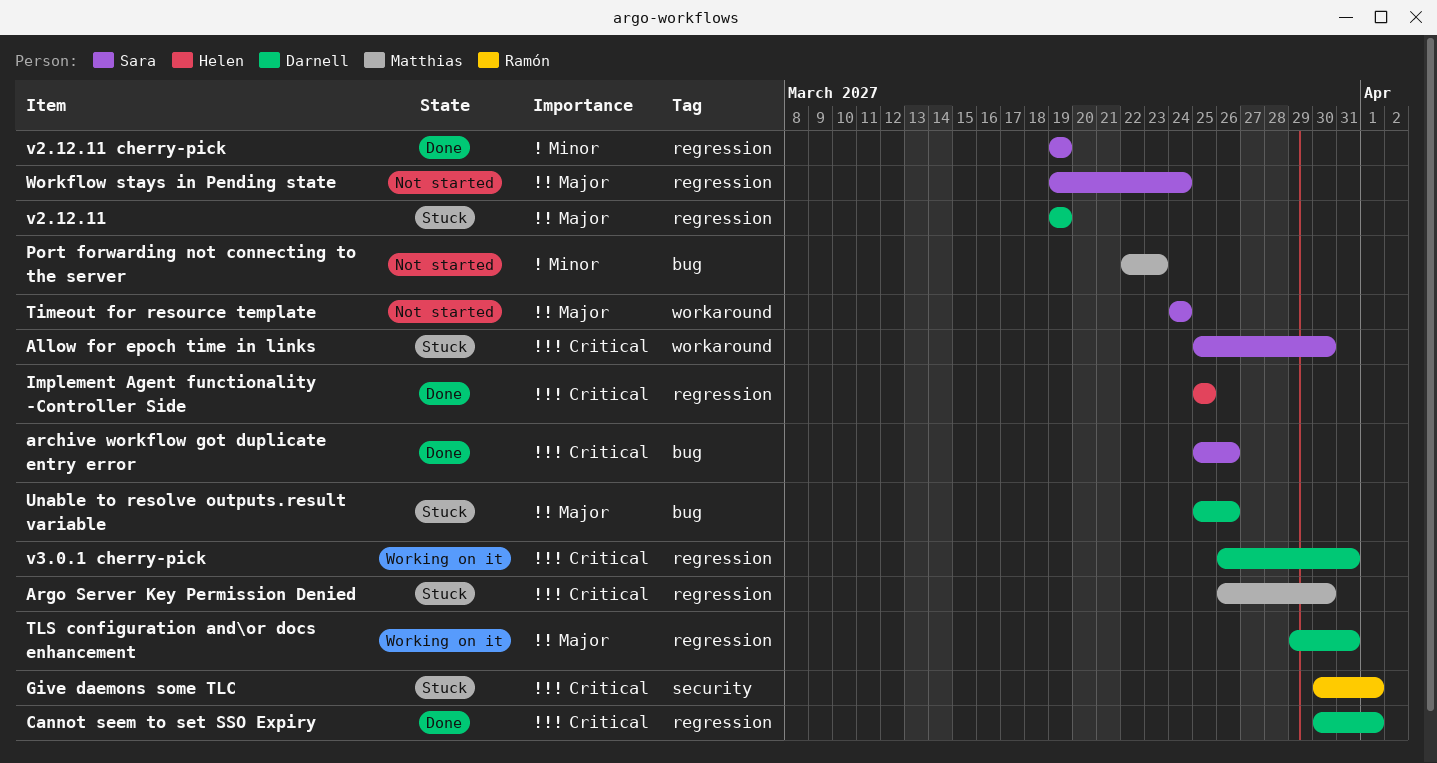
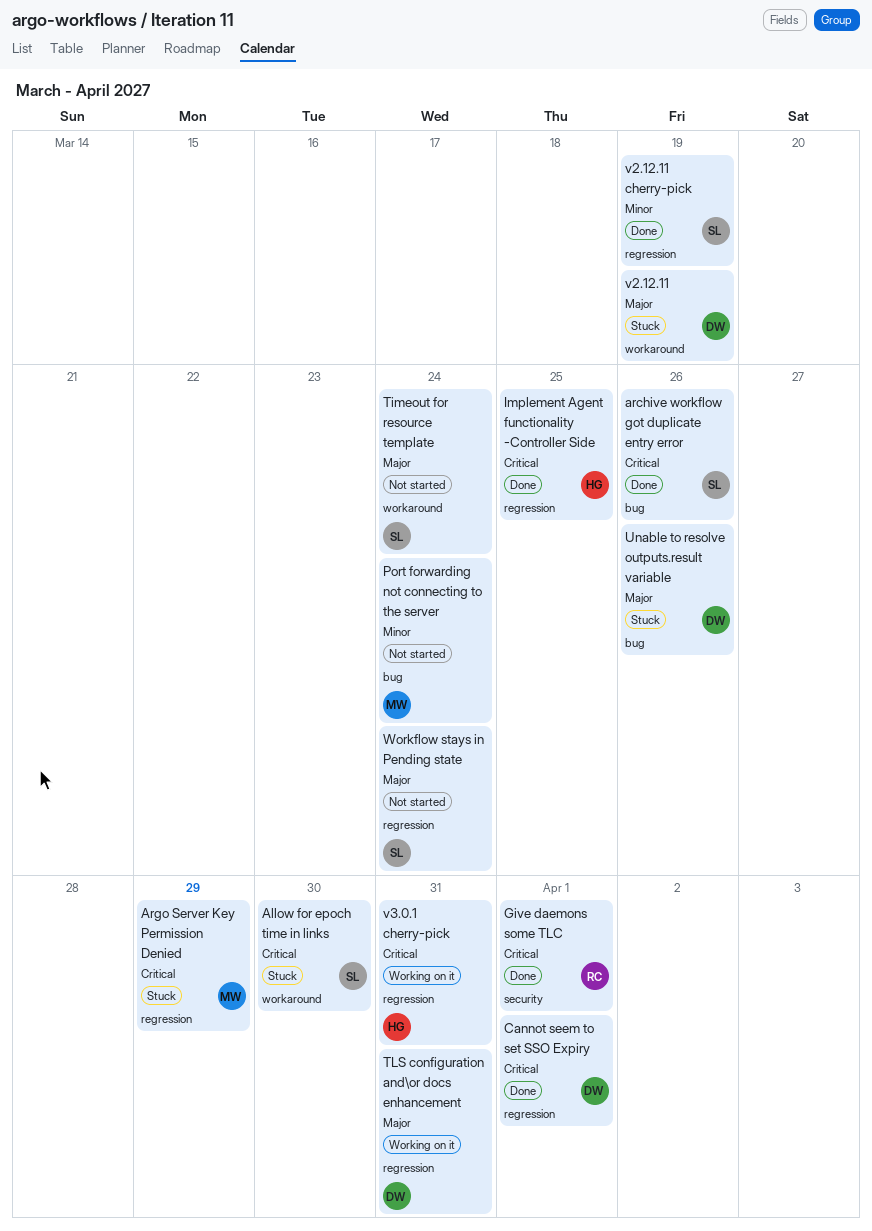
Argo Server Key Permission Denied, due: Mar 30 -> Mar 29
Give daemons some TLC, status: Stuck -> Done
Port forwarding not connecting to the server, due: Mar 23 -> Mar 24
v2.12.11, label: regression -> workaround
v3.0.1 cherry-pick, owner: Darnell -> Helen

